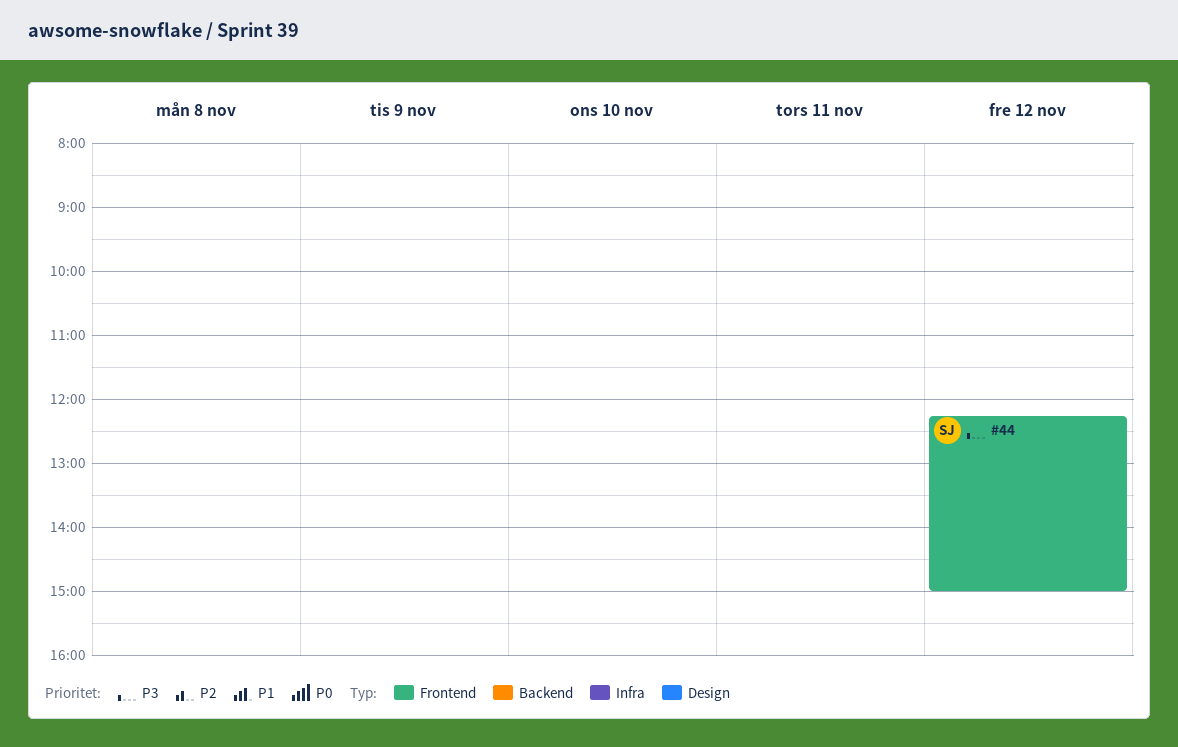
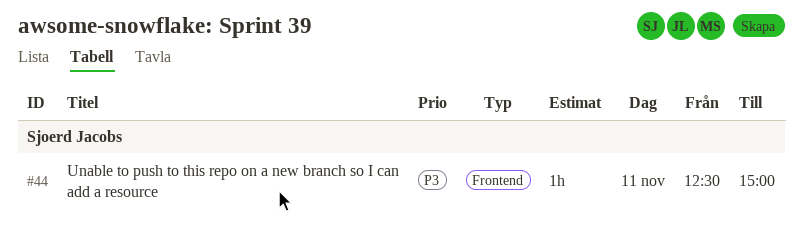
#44, day: Nov 12 -> Nov 11
#44, begins: 12:15 -> 12:30

